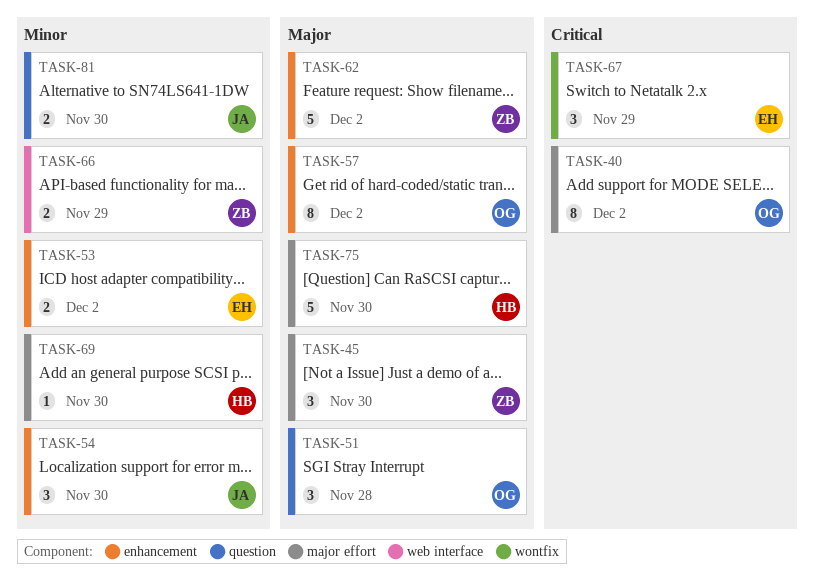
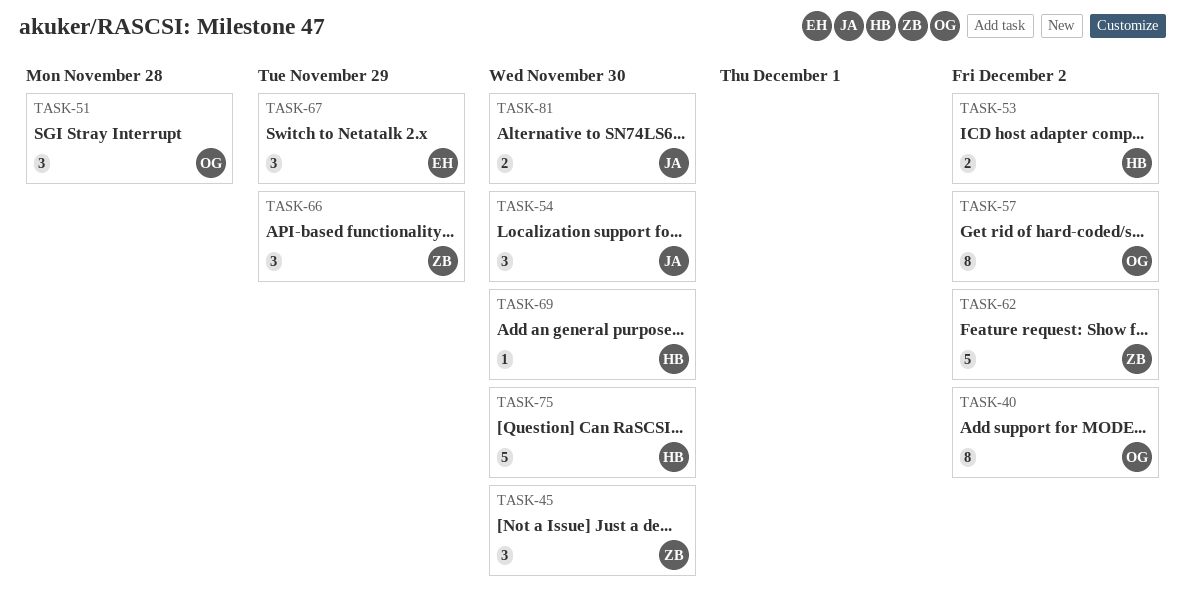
TASK-53, owner: EH -> HB
TASK-66, estimate: 2 -> 3

